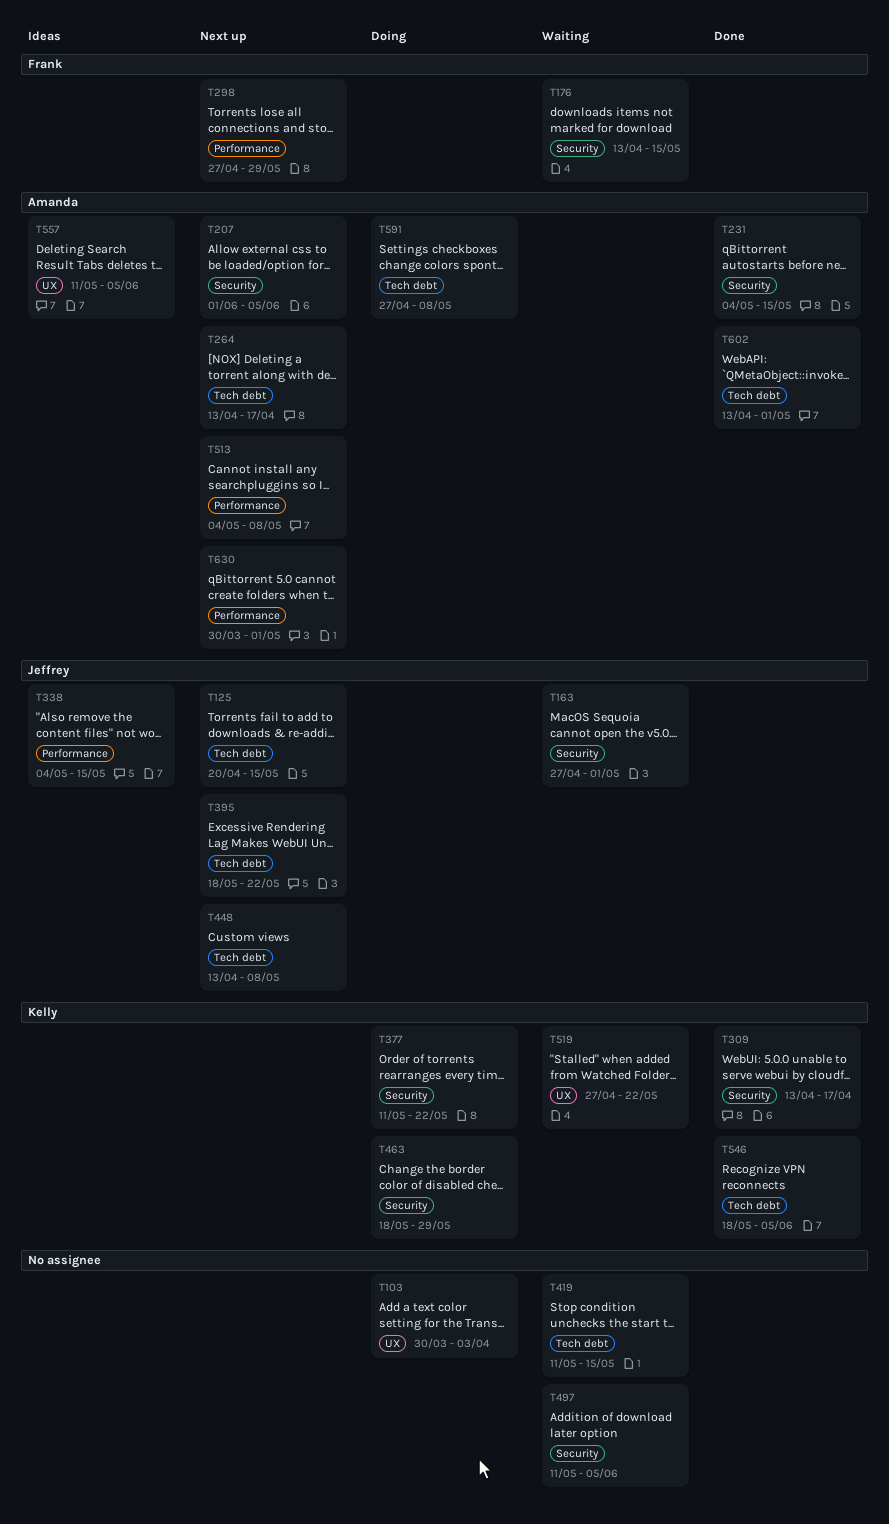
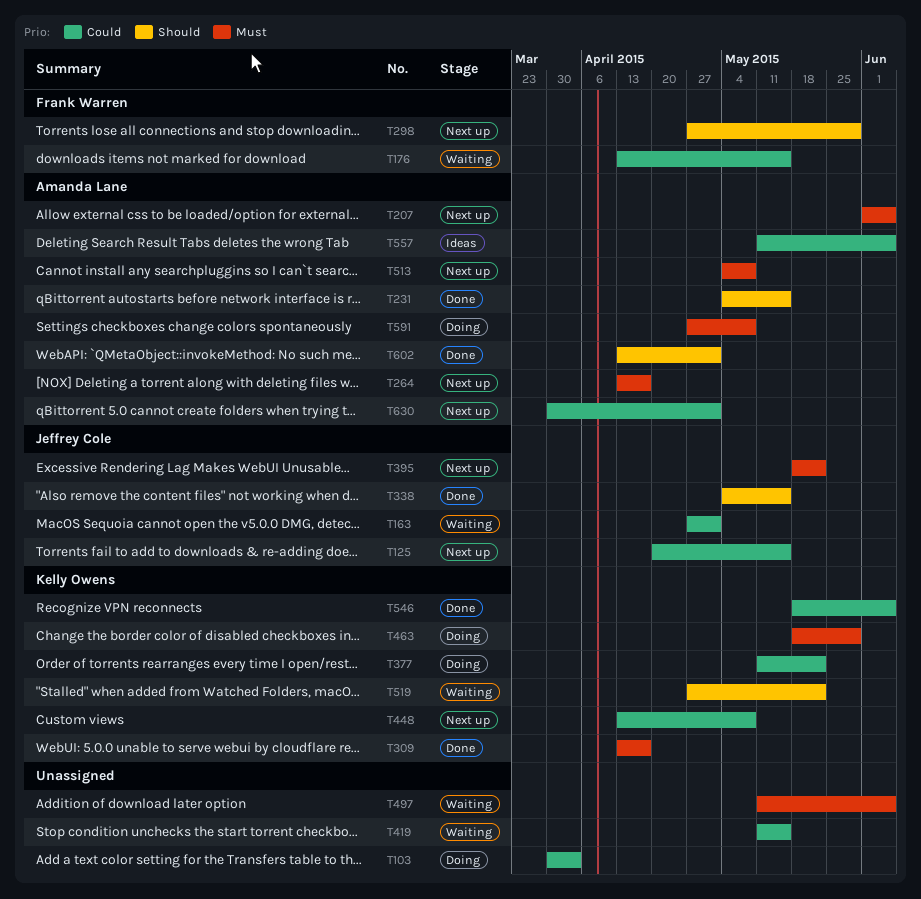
T338, status: Ideas -> Done
T448, owner: Jeffrey Cole -> Kelly Owens

